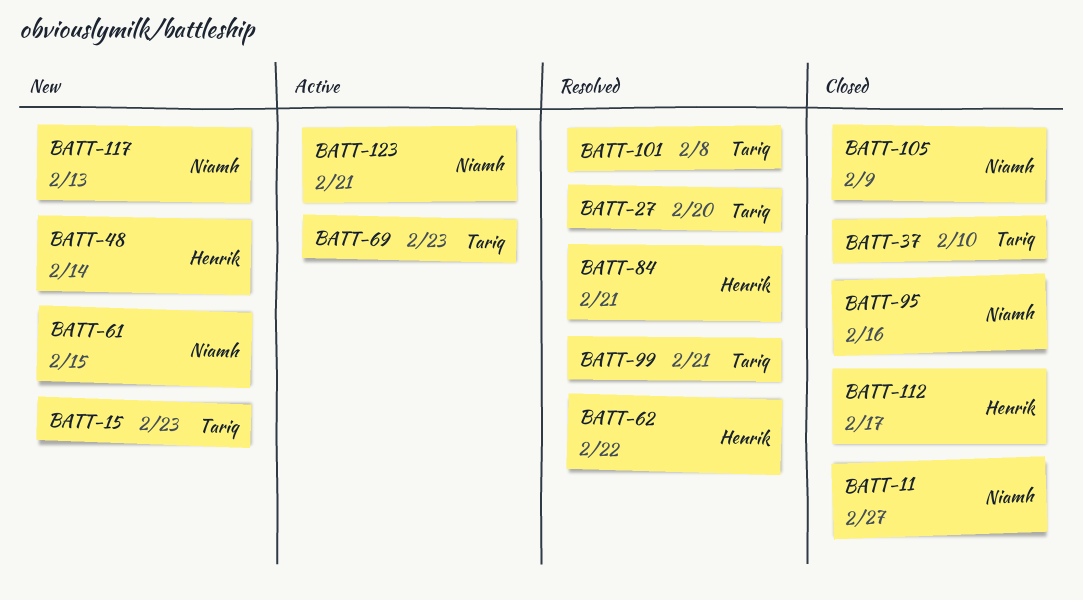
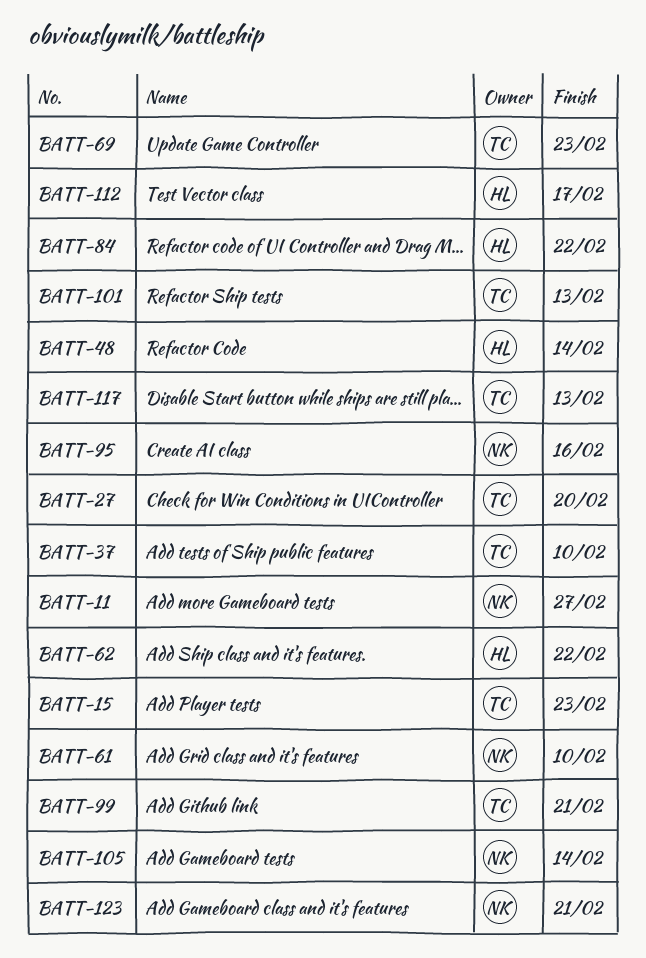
BATT-61, due: Feb 15 -> Feb 10
BATT-84, due: Feb 21 -> Feb 22
BATT-101, due: Feb 8 -> Feb 13
BATT-105, due: Feb 9 -> Feb 14
BATT-117, owner: Niamh -> Tariq

